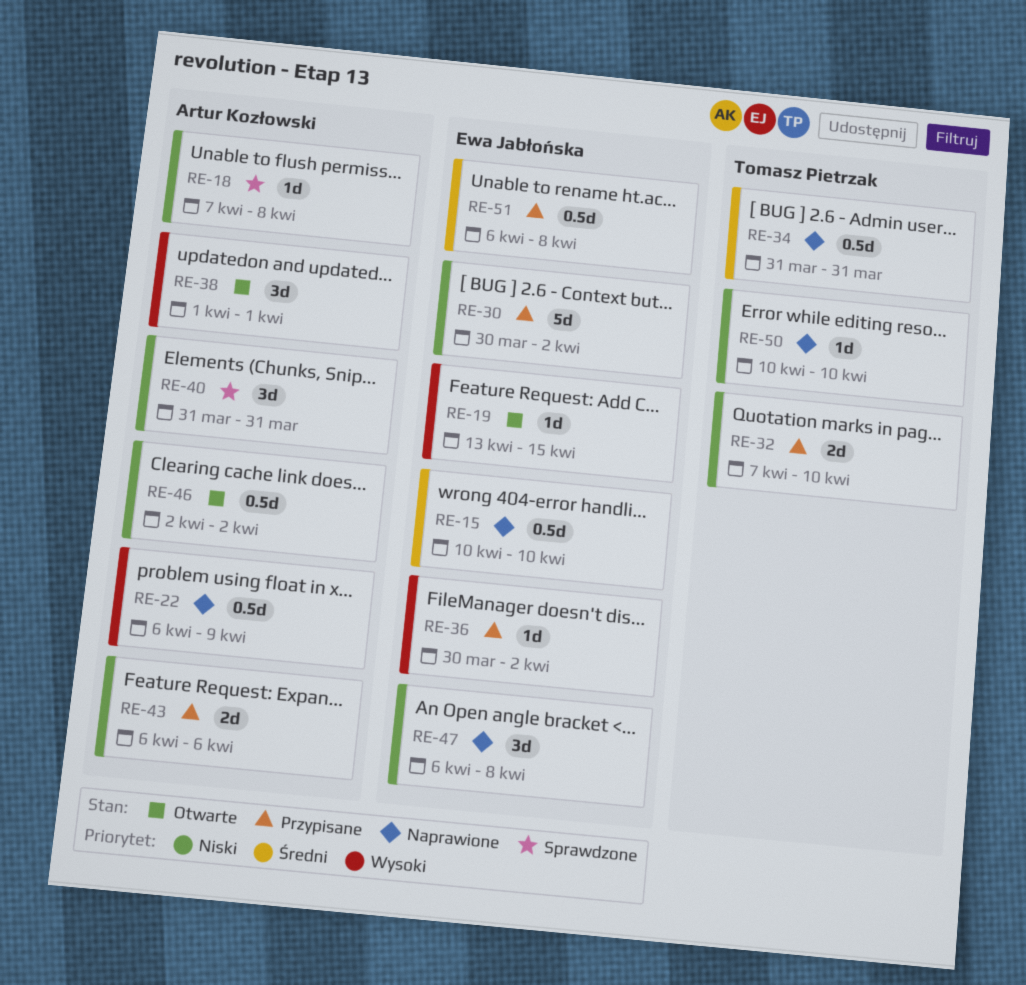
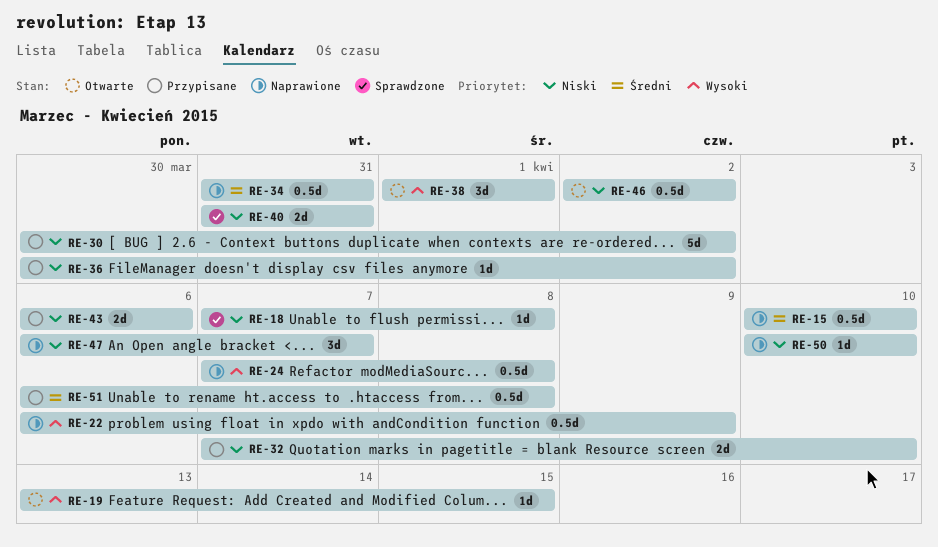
RE-24: none -> present
RE-36, priority: Wysoki -> Niski
RE-40, estimate: 3d -> 2d
RE-47, due: Apr 8 -> Apr 7

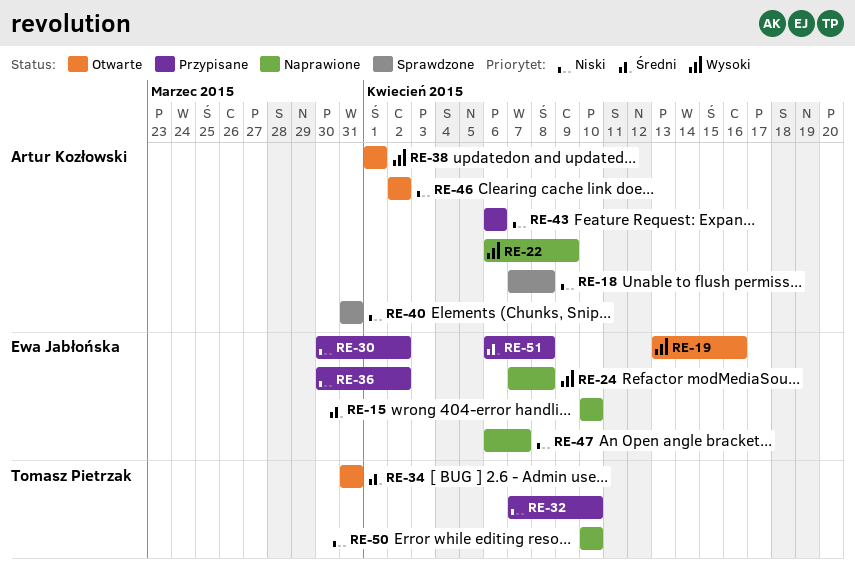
RE-19, due: Apr 15 -> Apr 16
RE-34, status: Naprawione -> Otwarte

